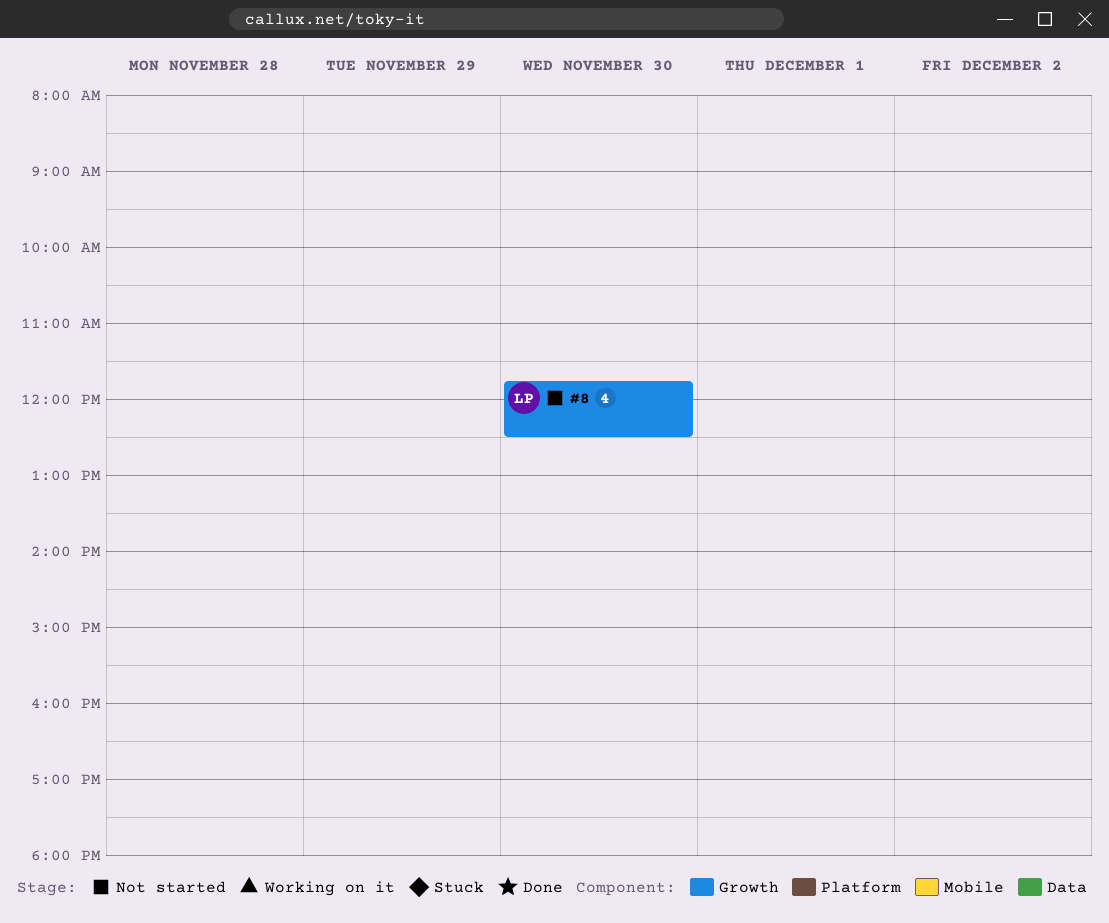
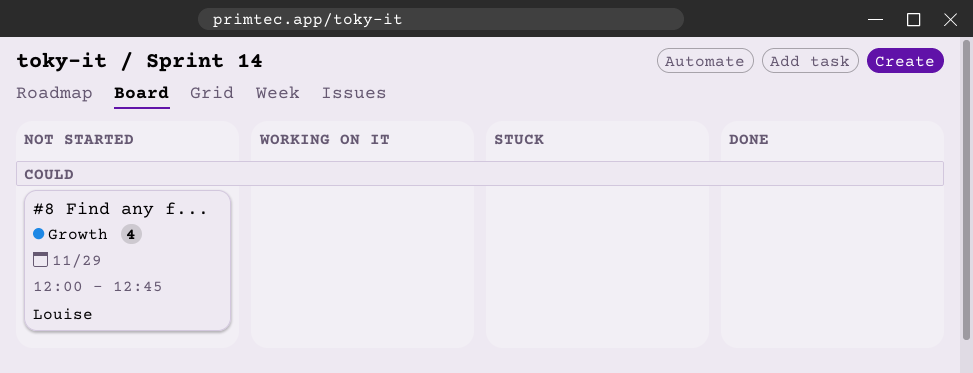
#8, day: Nov 30 -> Nov 29
#8, begins: 11:45 -> 12:00
#8, ends: 12:30 -> 12:45

